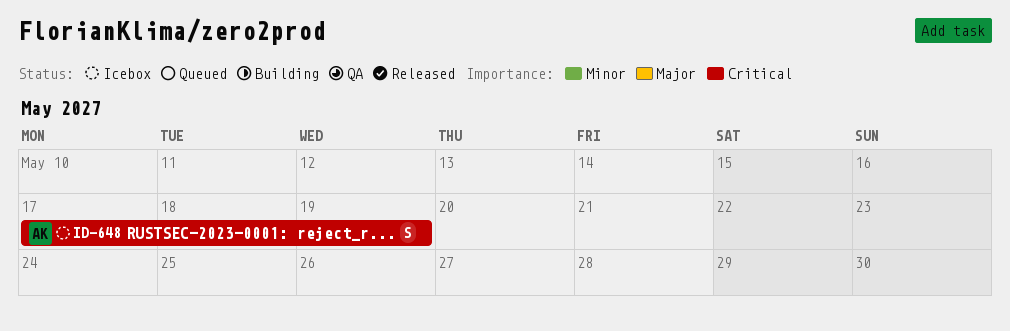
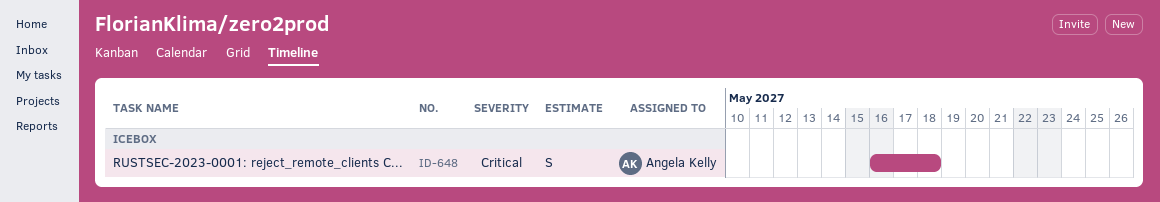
ID-648, start: May 17 -> May 16
ID-648, due: May 19 -> May 18

